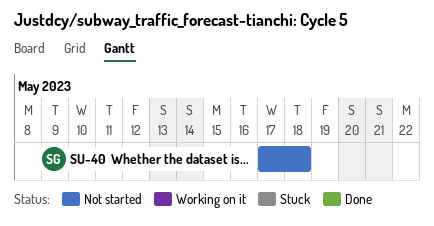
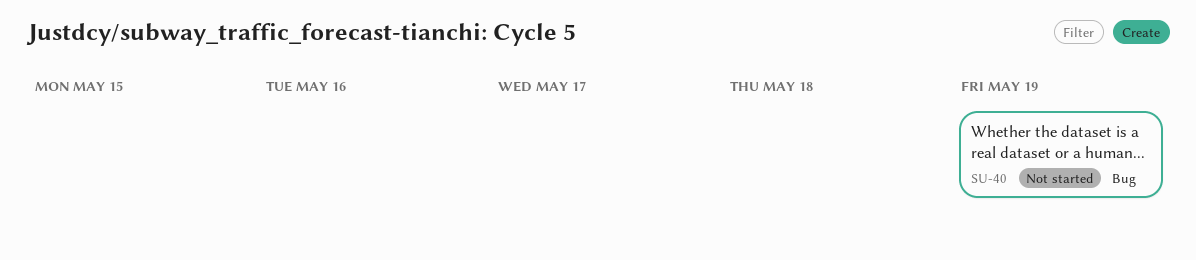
SU-40, due: May 18 -> May 19

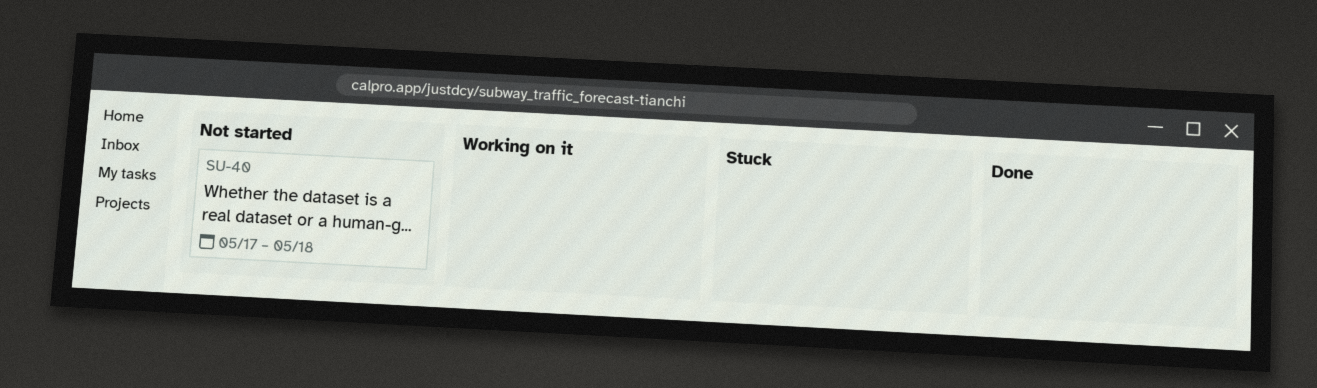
SU-40, due: May 19 -> May 18

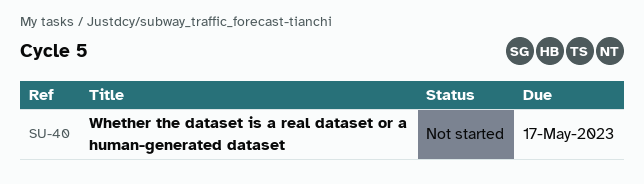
SU-40, due: May 18 -> May 17

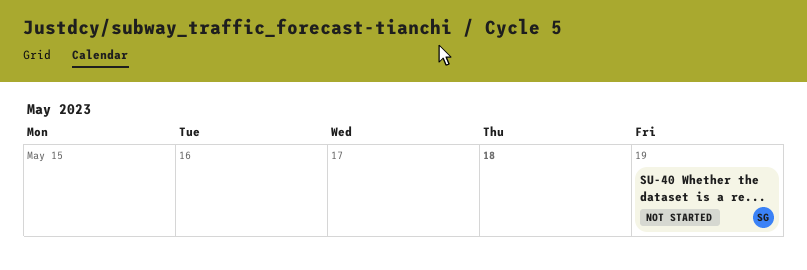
SU-40, due: May 17 -> May 19

